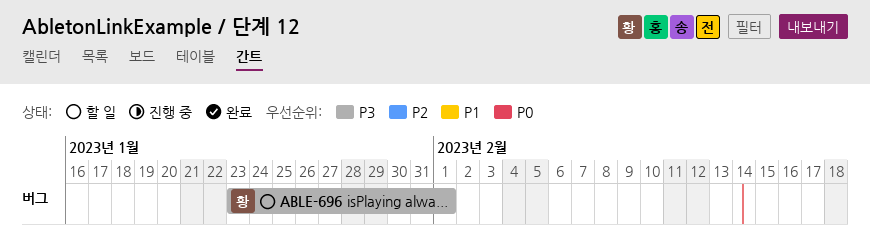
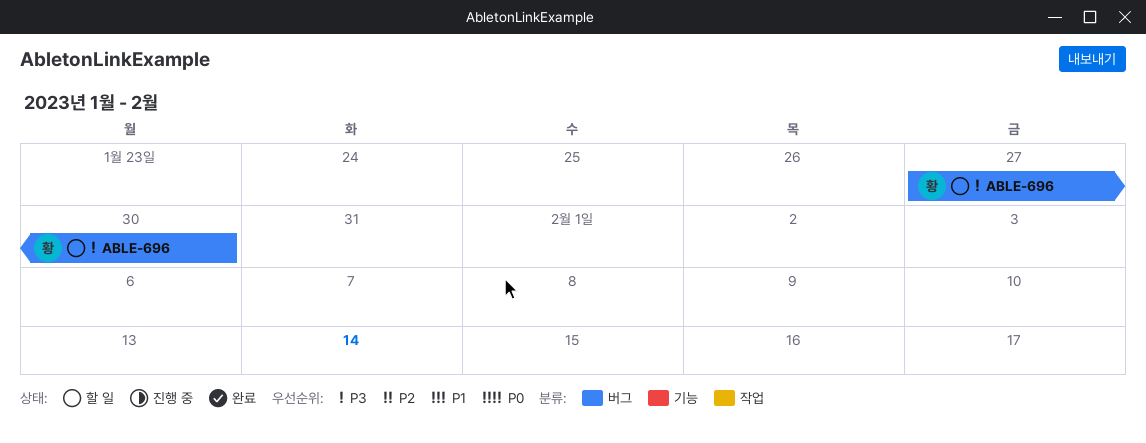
ABLE-696, start: Jan 23 -> Jan 27
ABLE-696, due: Feb 1 -> Jan 30

